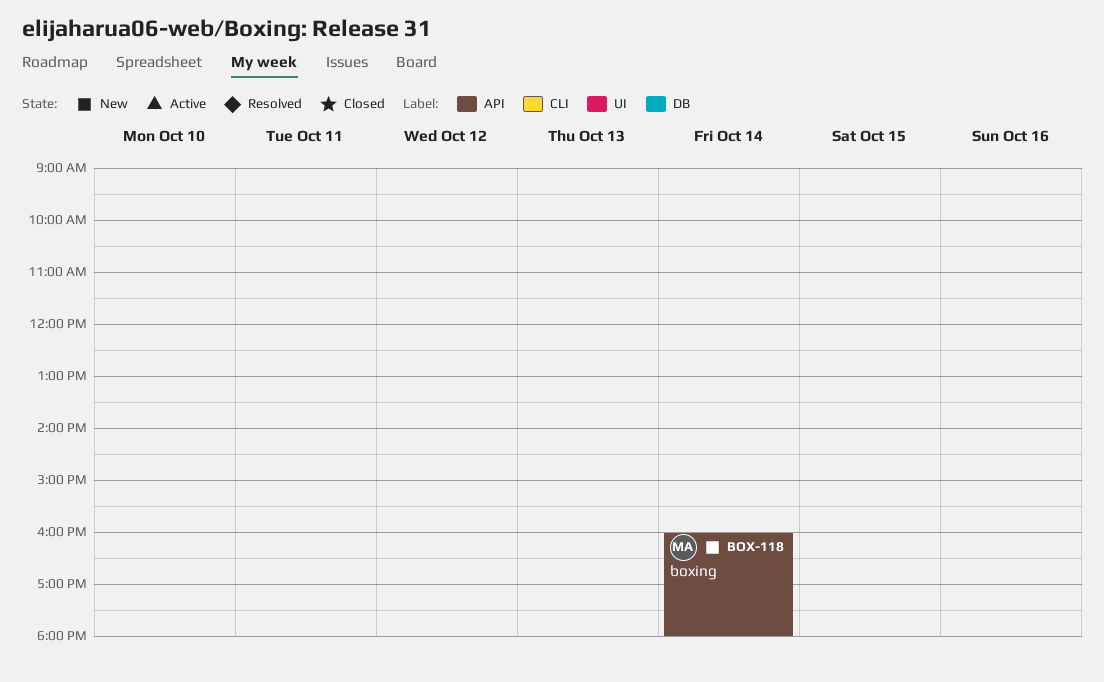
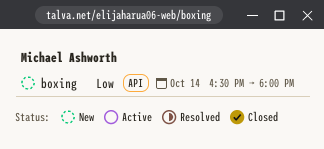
boxing, begins: 16:00 -> 16:30

